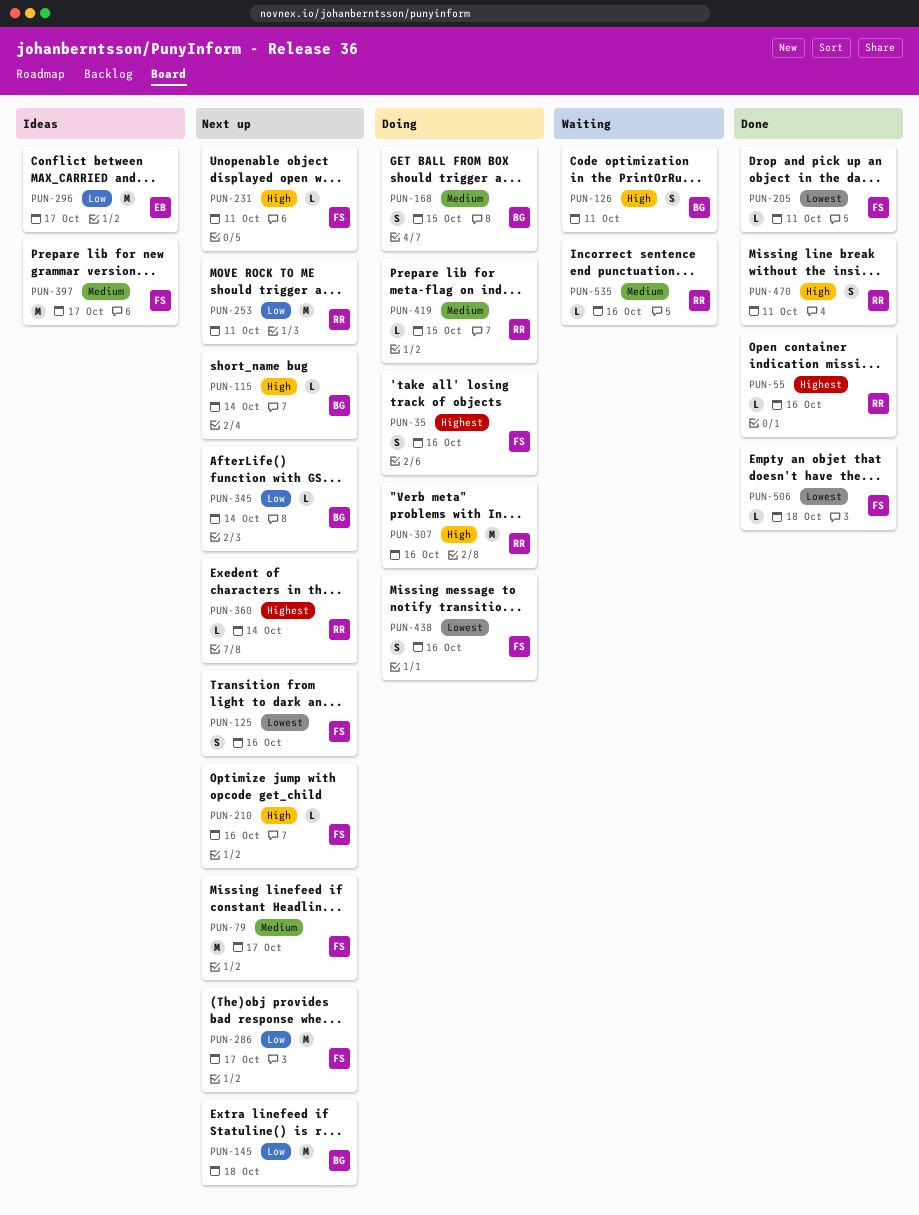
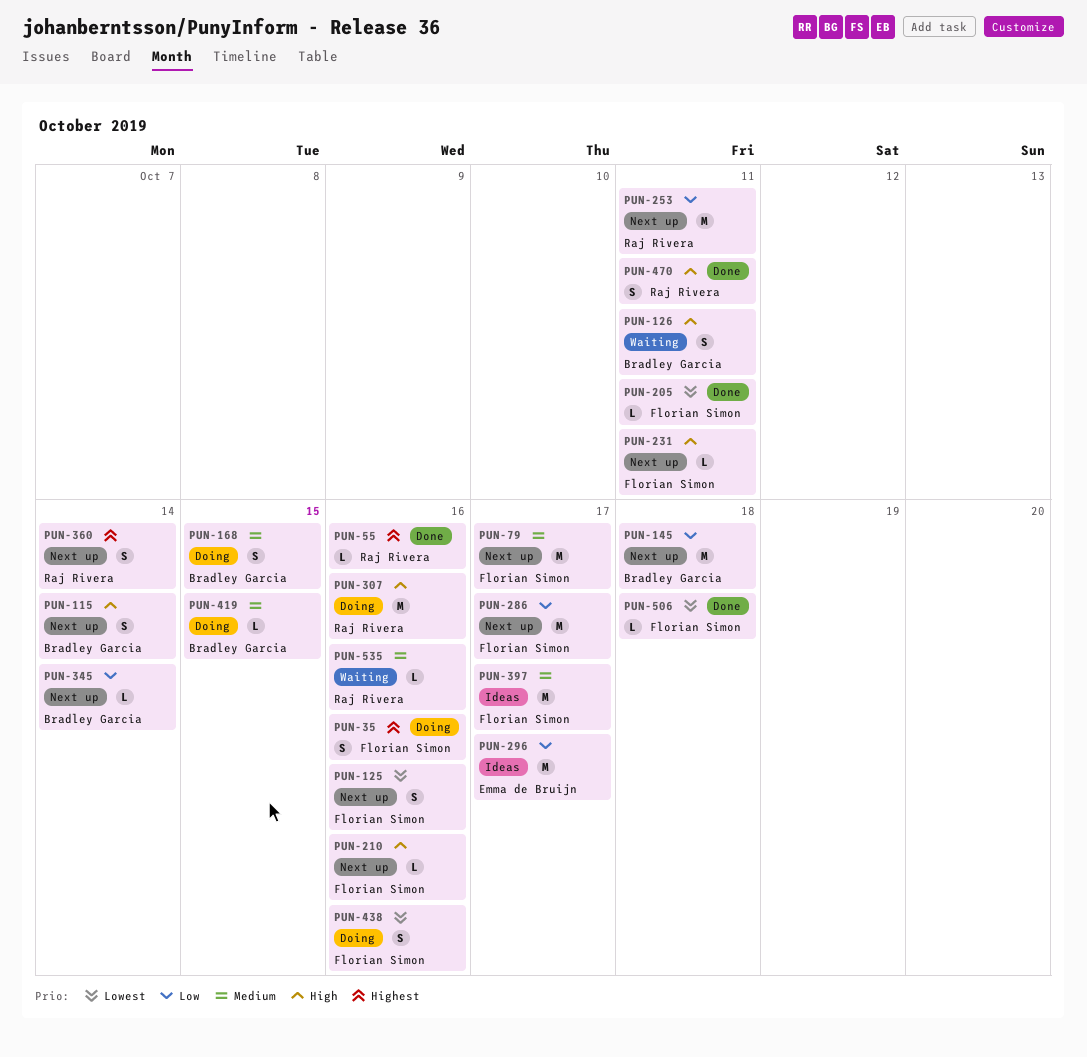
PUN-115, estimate: L -> S
PUN-360, estimate: L -> S
PUN-419, owner: Raj Rivera -> Bradley Garcia

